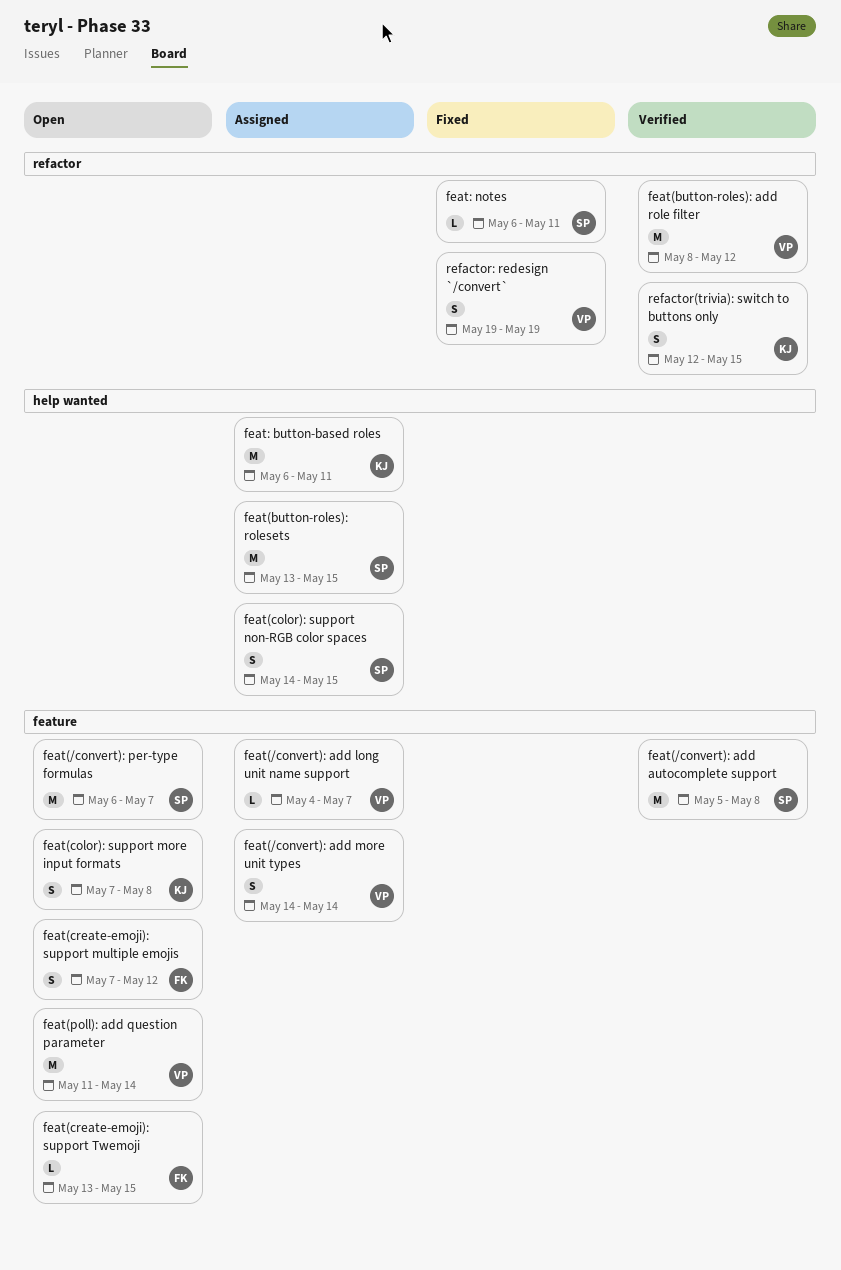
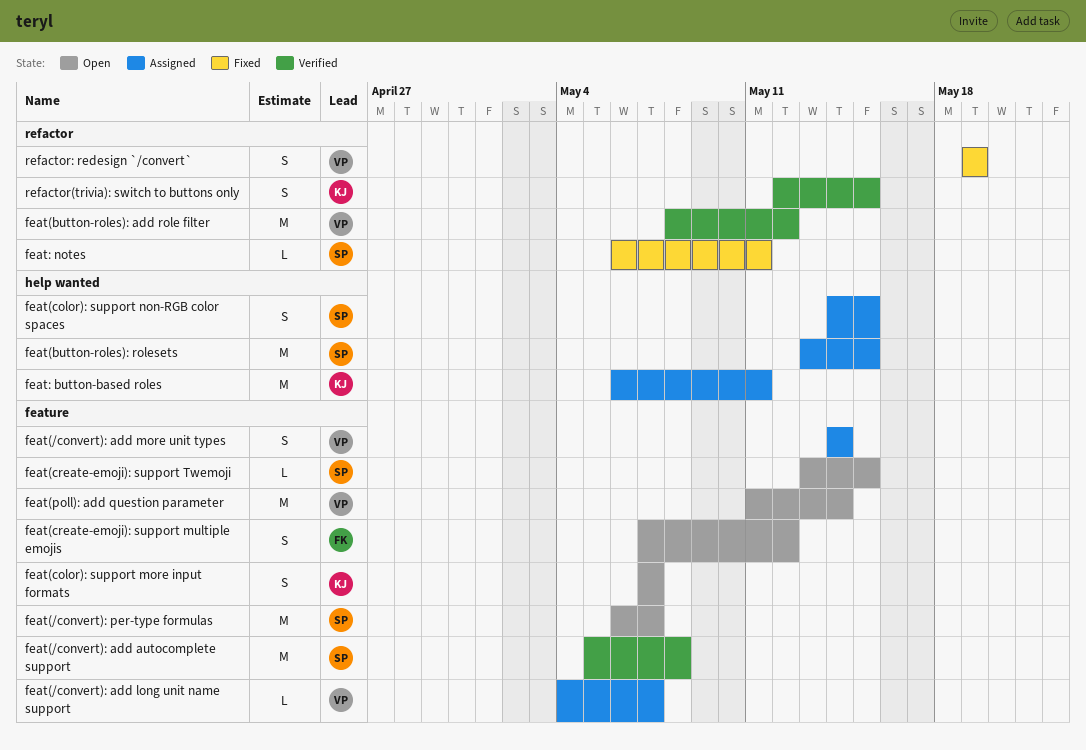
feat(color): support more input formats, due: May 8 -> May 7
feat(create-emoji): support Twemoji, owner: FK -> SP

